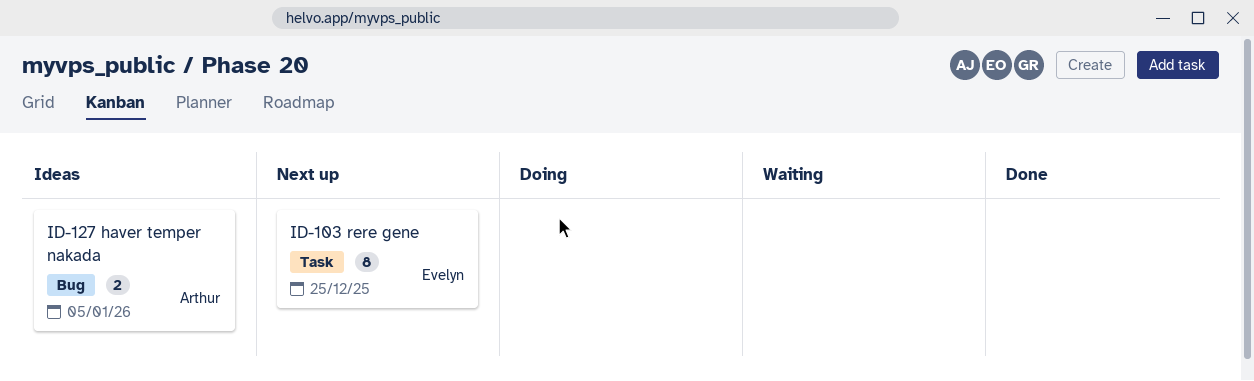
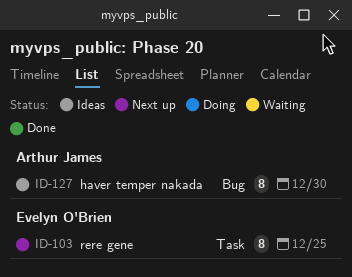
ID-127, estimate: 2 -> 8
ID-127, due: Jan 5 -> Dec 30

